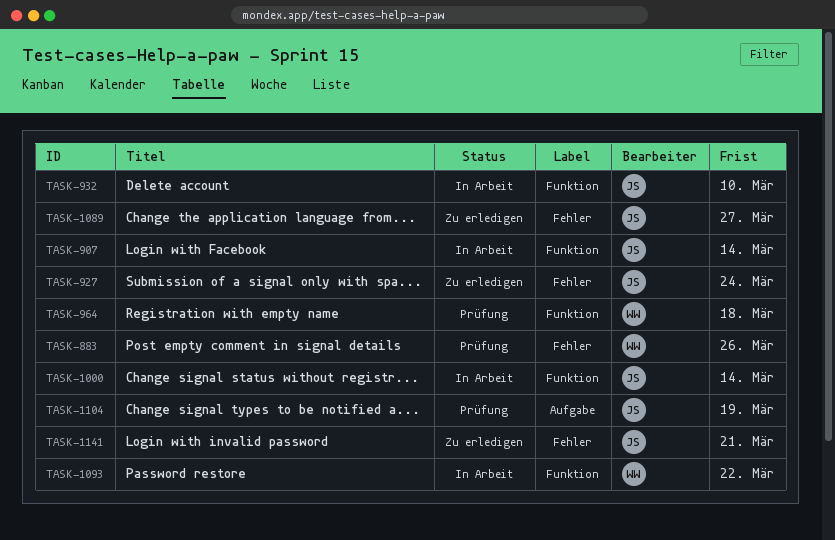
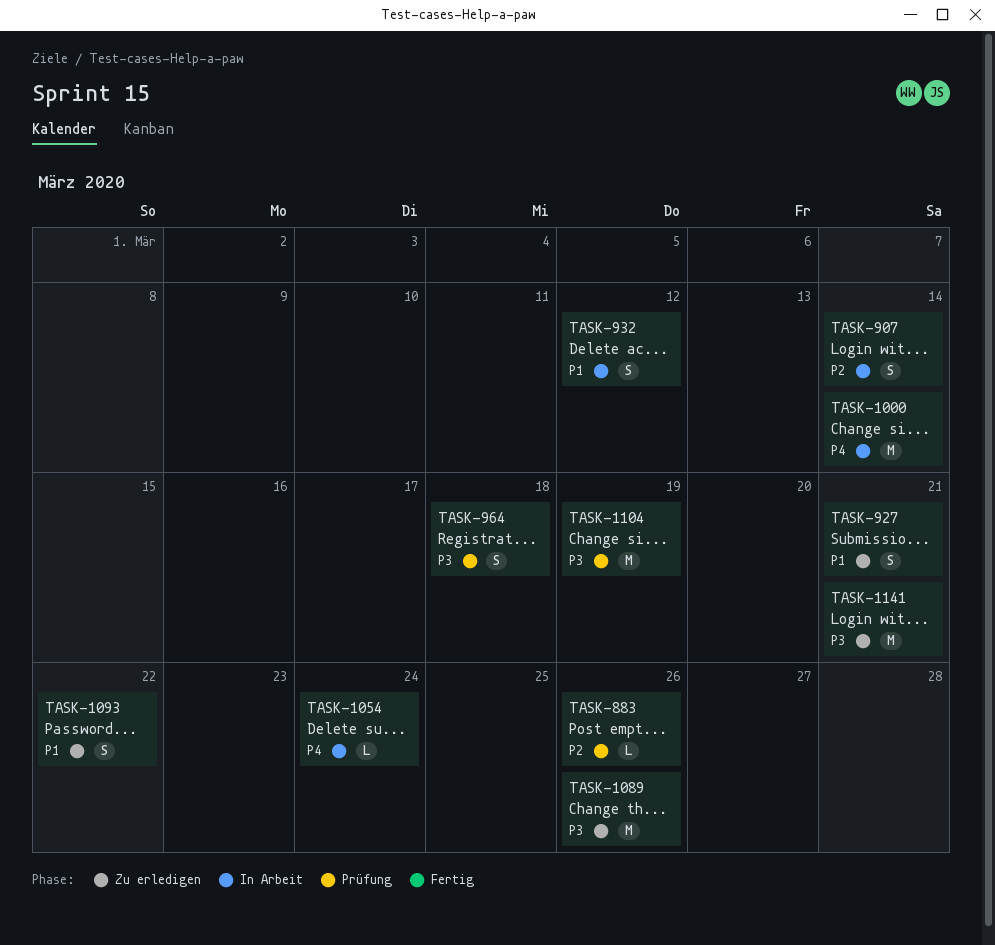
TASK-927, due: Mar 24 -> Mar 21
TASK-932, due: Mar 10 -> Mar 12
TASK-1054: none -> present
TASK-1089, due: Mar 27 -> Mar 26
TASK-1093, status: In Arbeit -> Zu erledigen

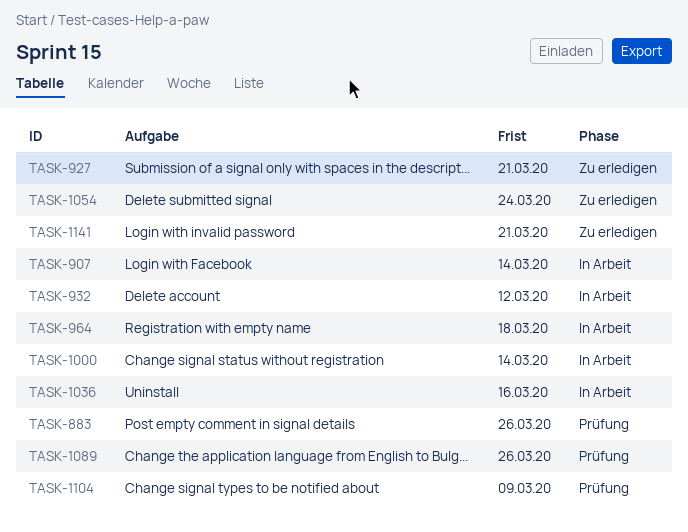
TASK-964, status: Prüfung -> In Arbeit
TASK-1036: none -> present
TASK-1054, status: In Arbeit -> Zu erledigen
TASK-1089, status: Zu erledigen -> Prüfung
TASK-1093: present -> none
TASK-1104, due: Mar 19 -> Mar 9

